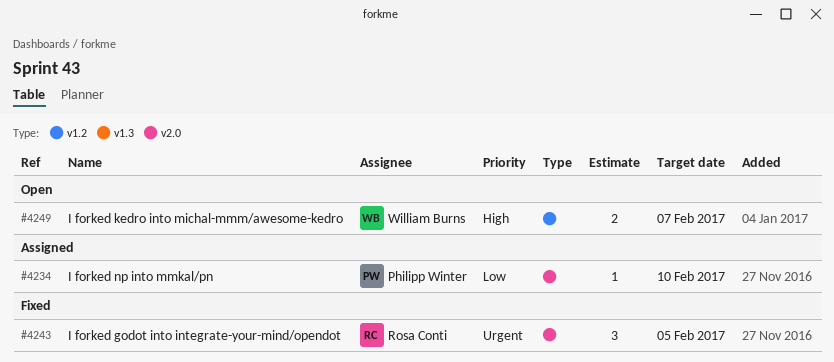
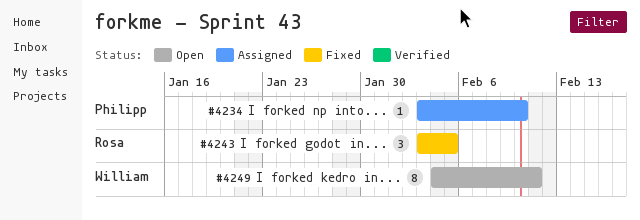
#4249, estimate: 2 -> 8
#4249, due: Feb 7 -> Feb 11

